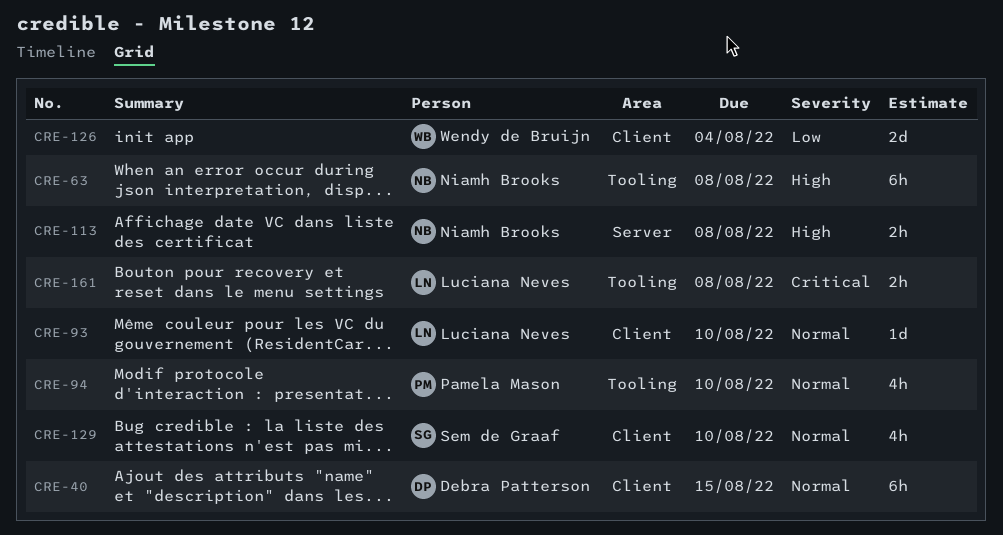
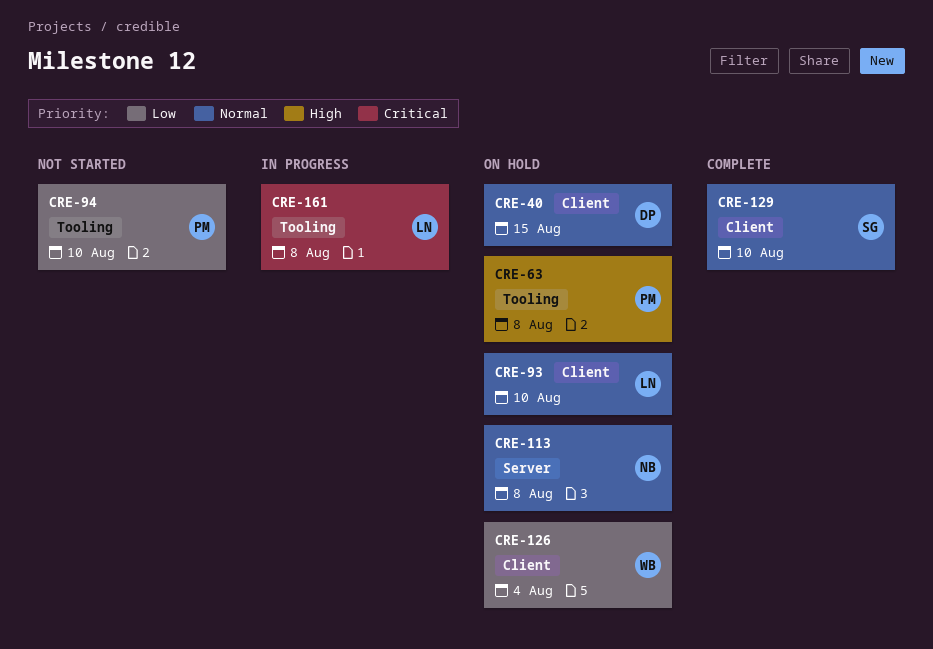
CRE-63, owner: Niamh Brooks -> Pamela Mason
CRE-94, priority: Normal -> Low
CRE-113, priority: High -> Normal

